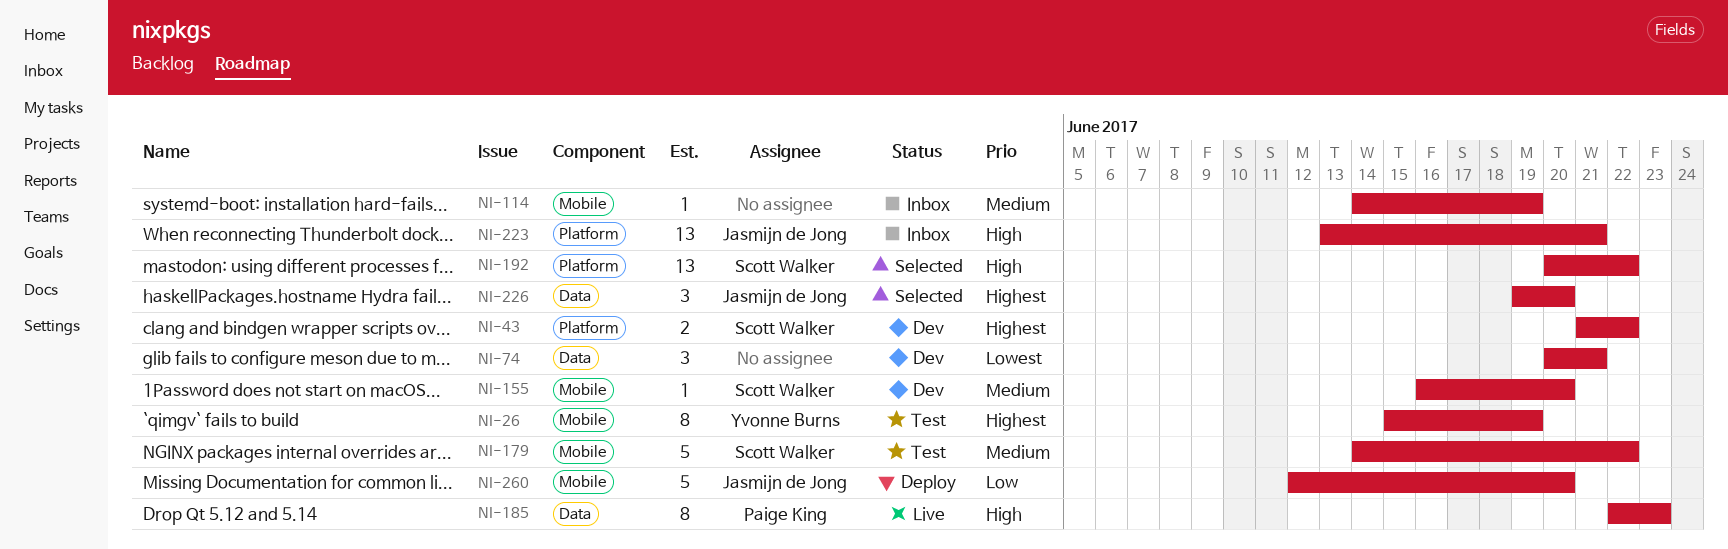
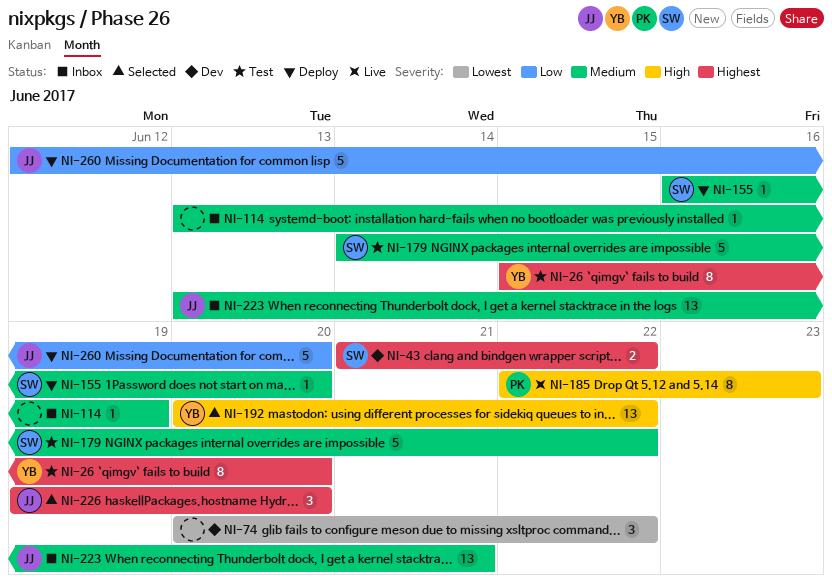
NI-26, due: Jun 19 -> Jun 20
NI-74, due: Jun 21 -> Jun 22
NI-114, start: Jun 14 -> Jun 13
NI-155, status: Dev -> Deploy
NI-192, owner: Scott Walker -> Yvonne Burns
NI-223, priority: High -> Medium

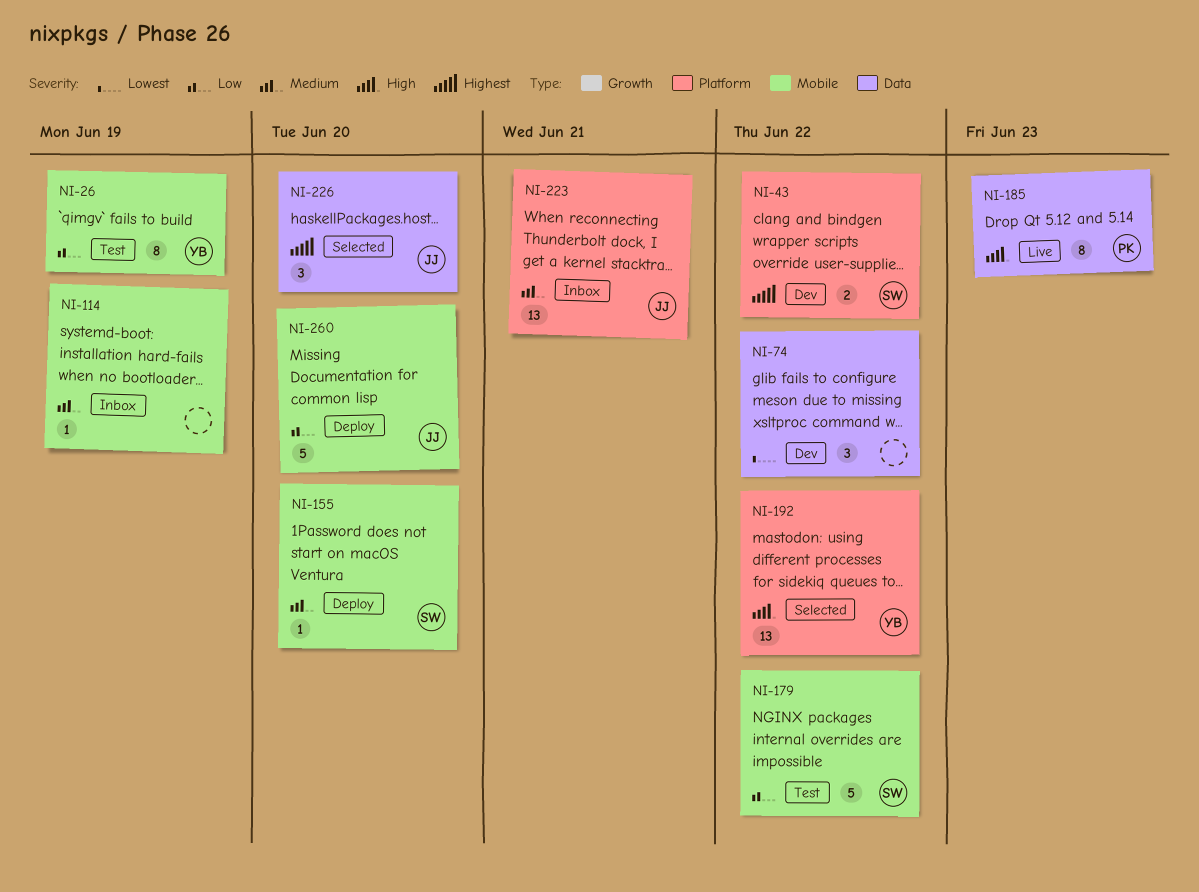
NI-26, priority: Highest -> Low
NI-26, due: Jun 20 -> Jun 19
NI-179, priority: Medium -> Low

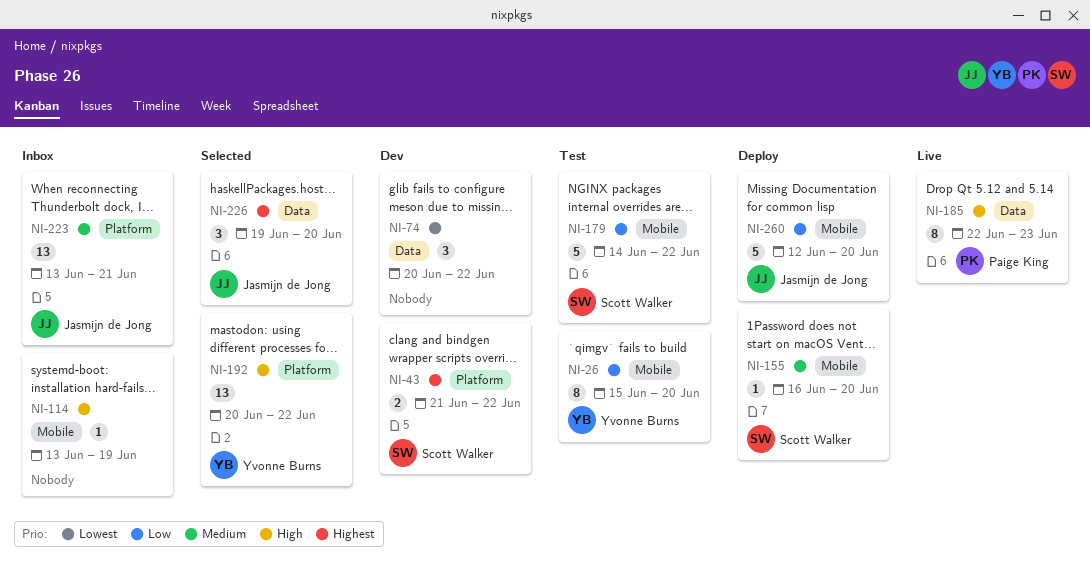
NI-26, due: Jun 19 -> Jun 20
NI-114, priority: Medium -> High

